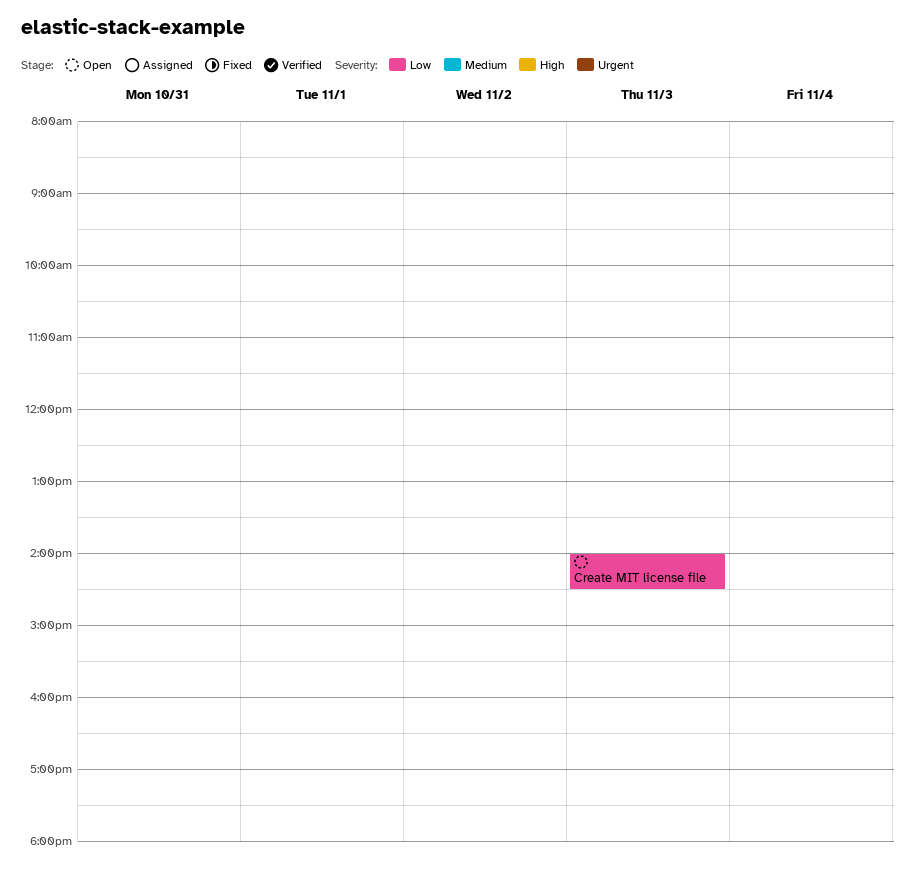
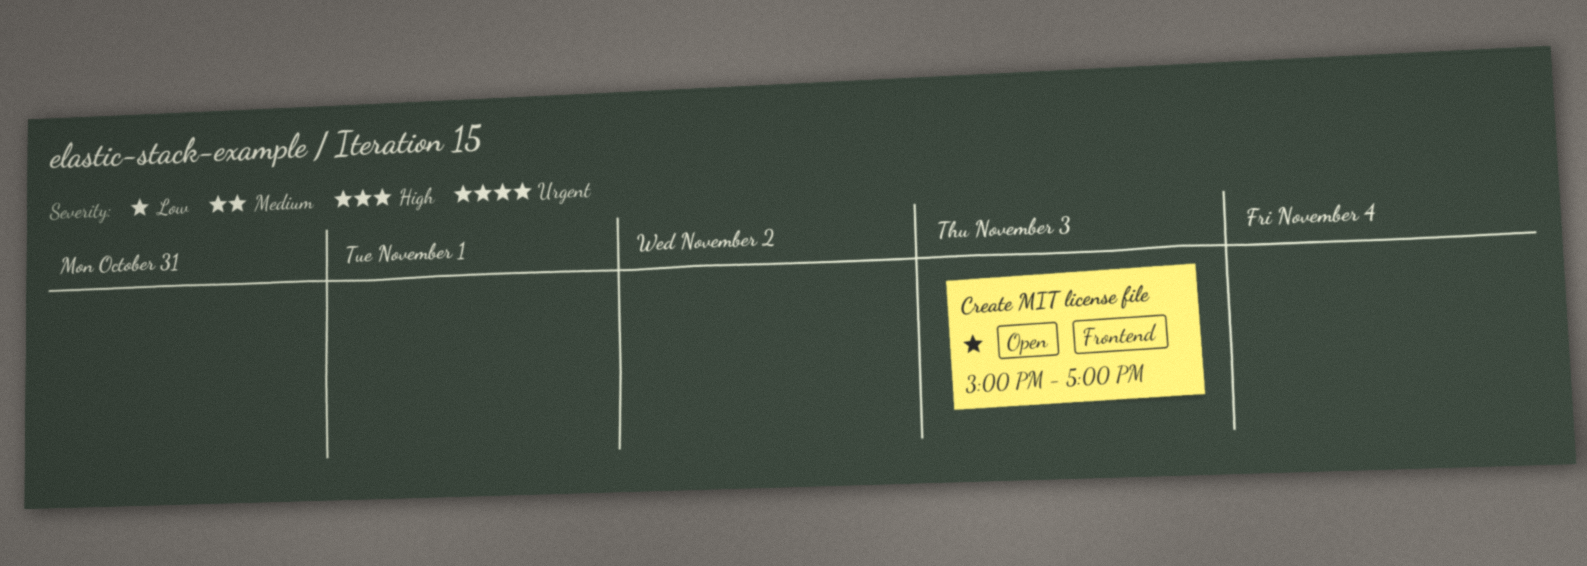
Create MIT license file, begins: 14:00 -> 15:00
Create MIT license file, ends: 14:30 -> 17:00

